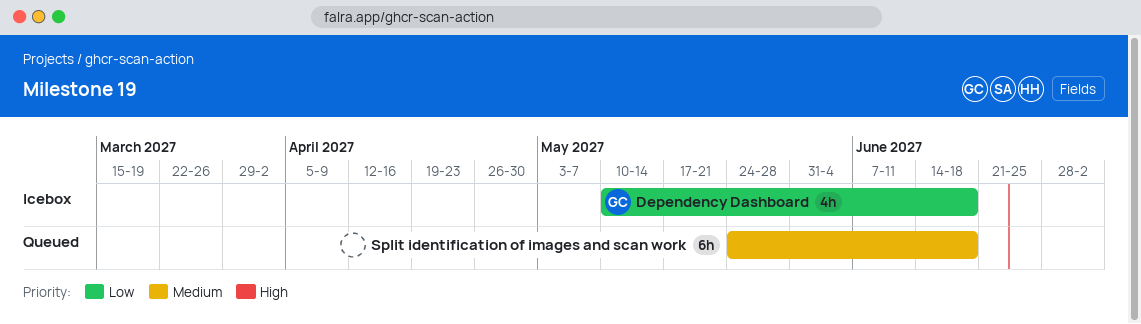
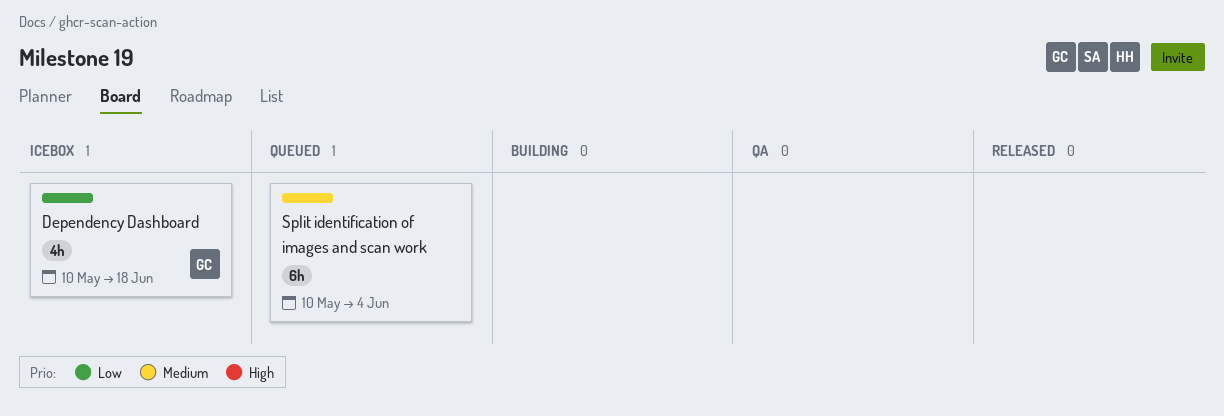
Split identification of images and scan work, start: May 24 -> May 10
Split identification of images and scan work, due: Jun 18 -> Jun 4

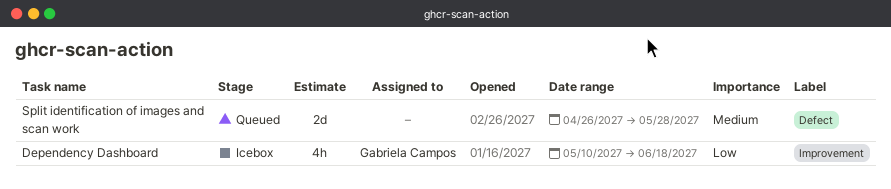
Split identification of images and scan work, estimate: 6h -> 2d
Split identification of images and scan work, start: May 10 -> Apr 26
Split identification of images and scan work, due: Jun 4 -> May 28

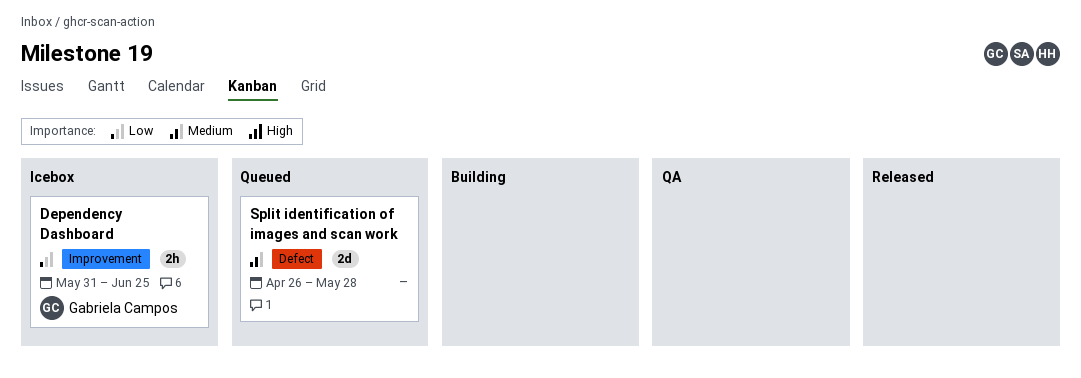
Dependency Dashboard, estimate: 4h -> 2h
Dependency Dashboard, start: May 10 -> May 31
Dependency Dashboard, due: Jun 18 -> Jun 25

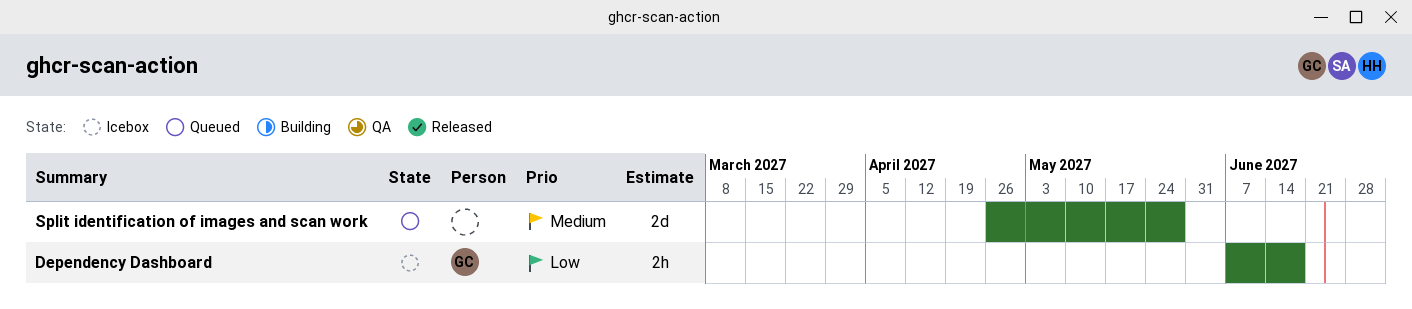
Dependency Dashboard, start: May 31 -> Jun 7
Dependency Dashboard, due: Jun 25 -> Jun 18

